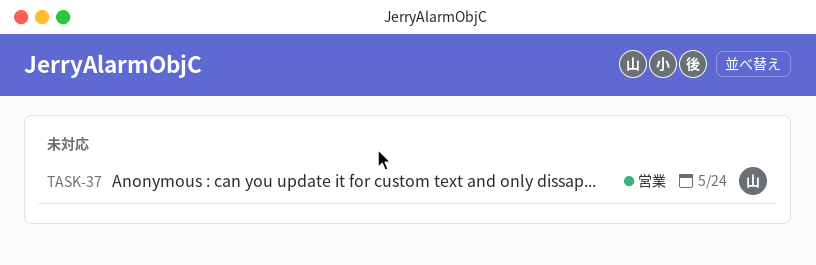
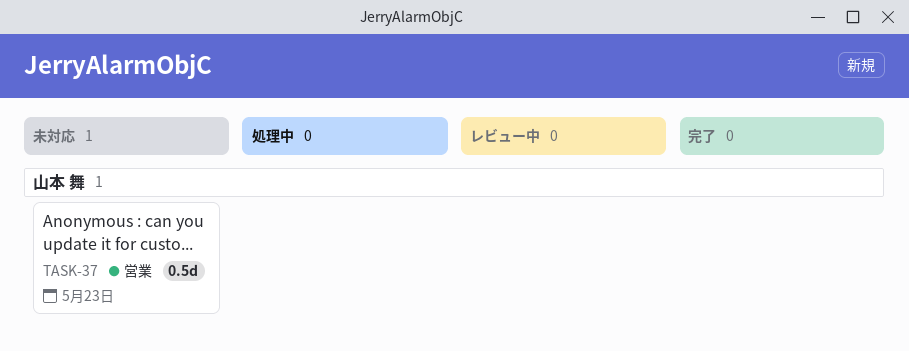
TASK-37, due: May 24 -> May 23

